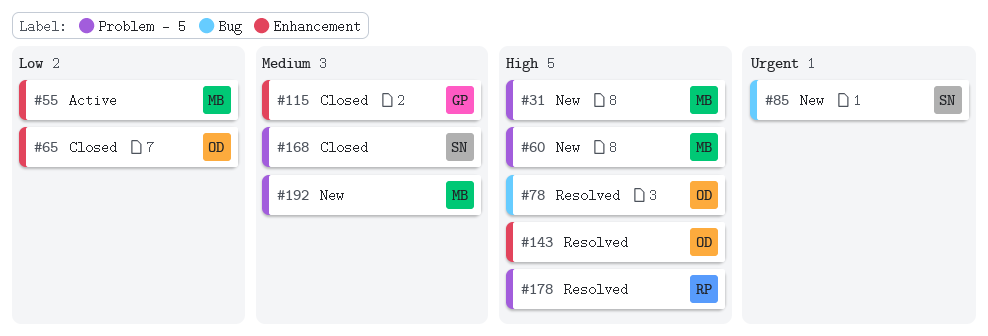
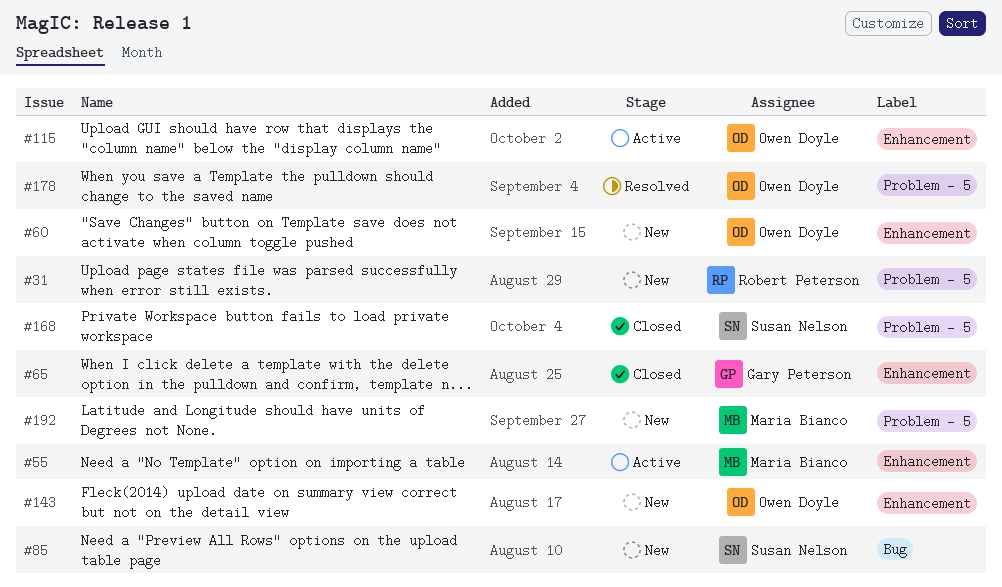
#31, owner: Maria Bianco -> Robert Peterson
#60, owner: Maria Bianco -> Owen Doyle
#60, label: Problem - 5 -> Enhancement
#65, owner: Owen Doyle -> Gary Peterson
#78: present -> none
#115, status: Closed -> Active
#115, owner: Gary Peterson -> Owen Doyle
#143, status: Resolved -> New
#178, owner: Robert Peterson -> Owen Doyle

